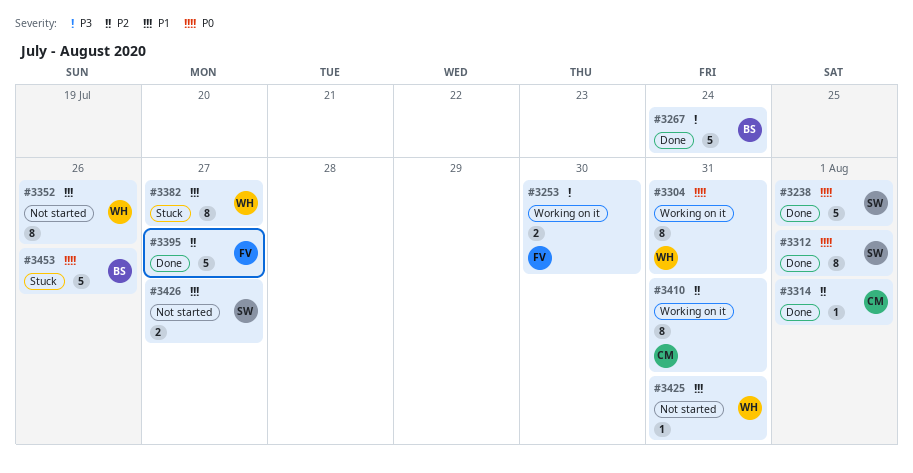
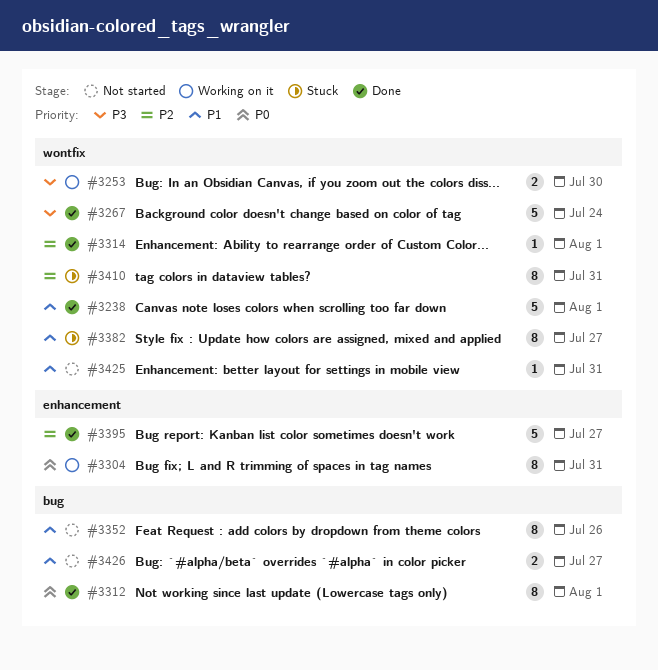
#3238, priority: P0 -> P1
#3410, status: Working on it -> Stuck
#3453: present -> none

